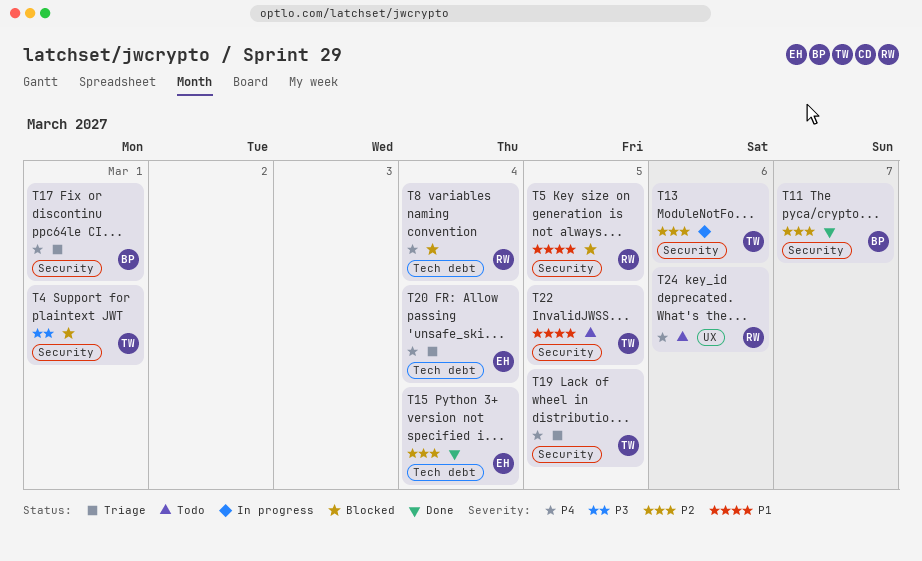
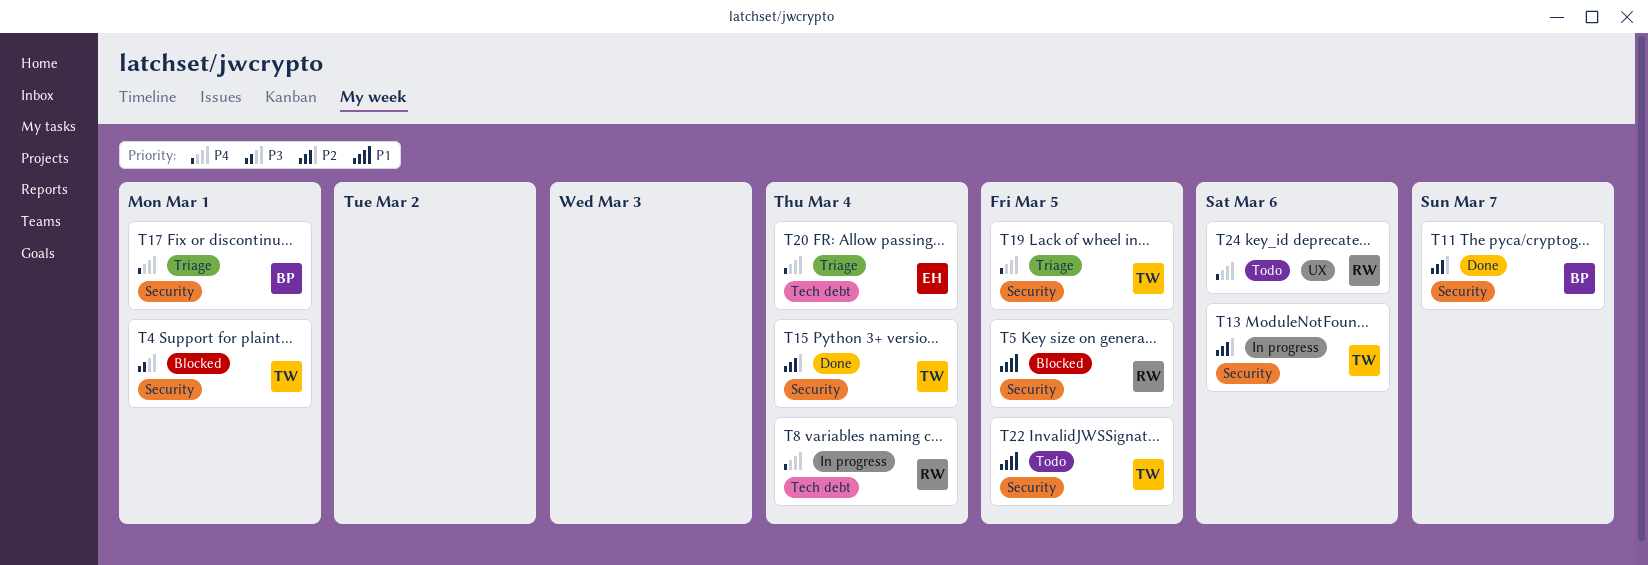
T8, status: Blocked -> In progress
T15, owner: EH -> TW
T15, label: Tech debt -> Security

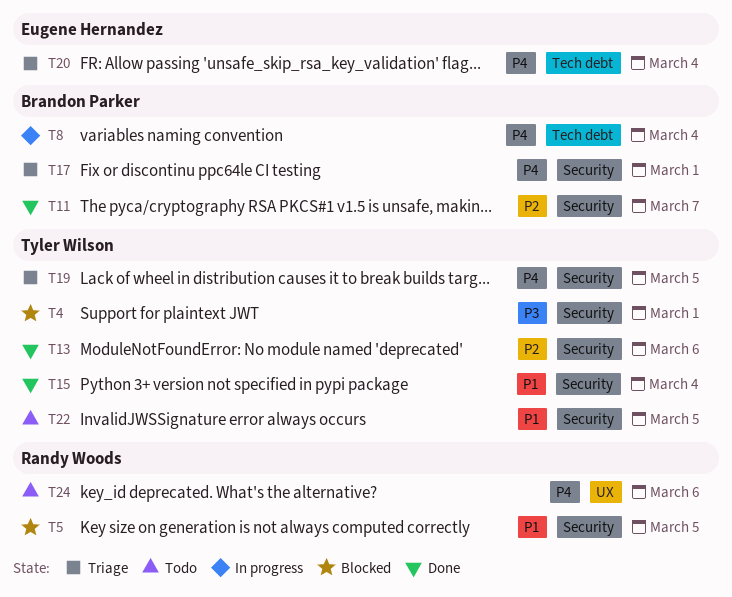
T8, owner: Randy Woods -> Brandon Parker
T13, status: In progress -> Done
T15, priority: P2 -> P1

